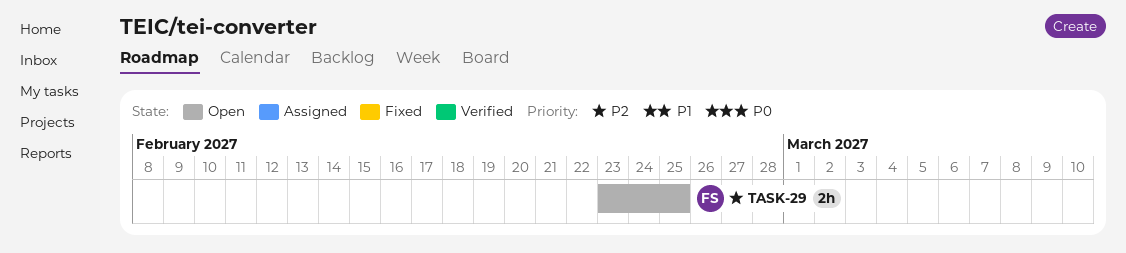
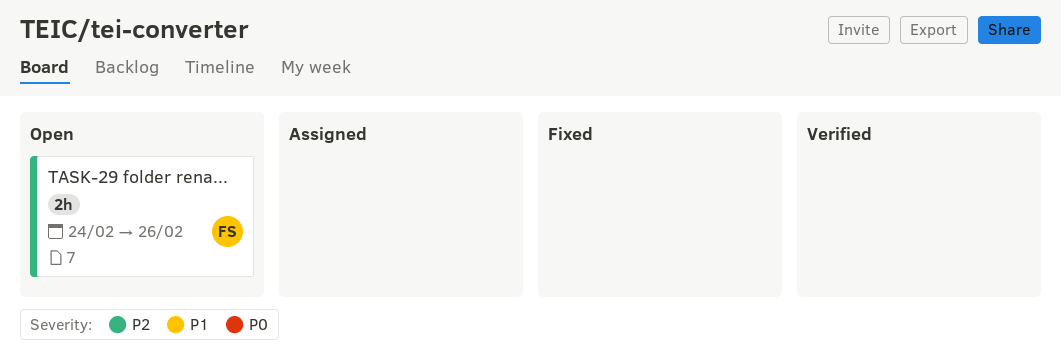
TASK-29, start: Feb 23 -> Feb 24
TASK-29, due: Feb 25 -> Feb 26

